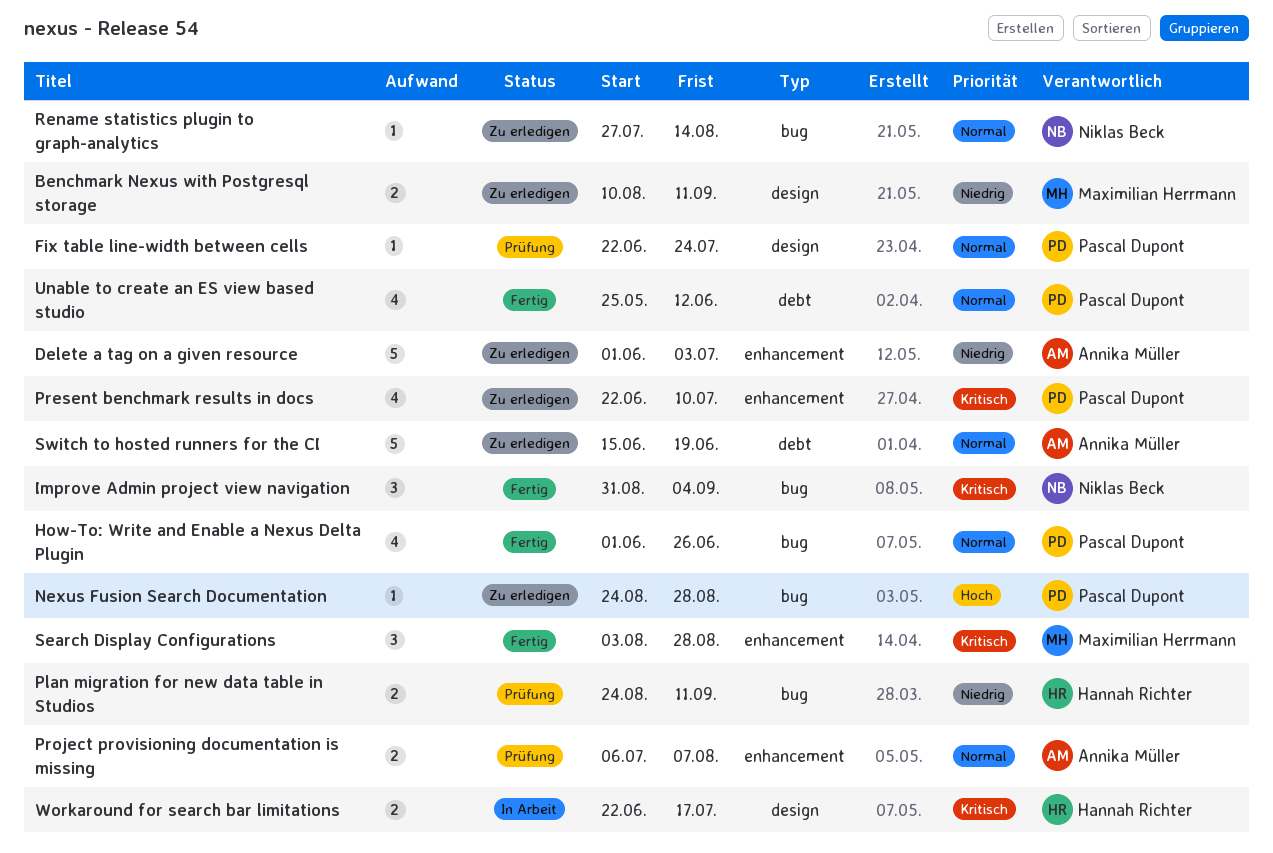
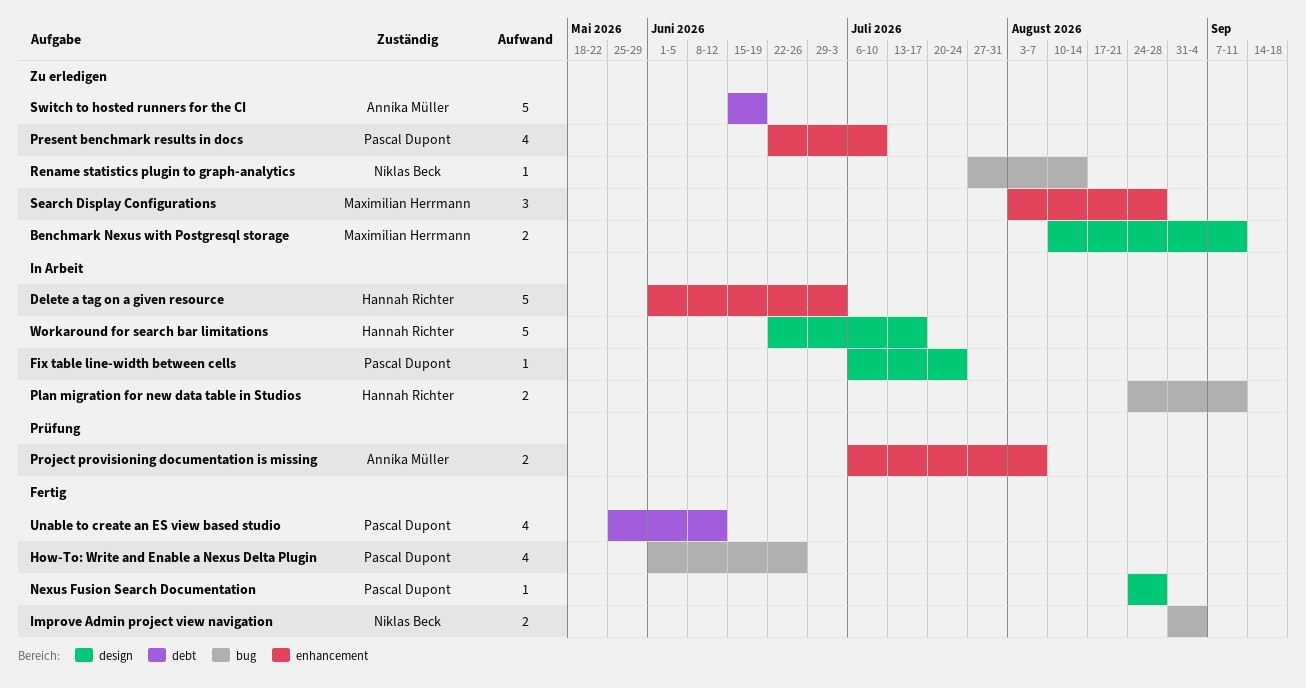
Delete a tag on a given resource, status: Zu erledigen -> In Arbeit
Delete a tag on a given resource, owner: Annika Müller -> Hannah Richter
Fix table line-width between cells, status: Prüfung -> In Arbeit
Fix table line-width between cells, start: Jun 22 -> Jul 6
Improve Admin project view navigation, estimate: 3 -> 2
Nexus Fusion Search Documentation, status: Zu erledigen -> Fertig
Nexus Fusion Search Documentation, label: bug -> design
Plan migration for new data table in Studios, status: Prüfung -> In Arbeit
Search Display Configurations, status: Fertig -> Zu erledigen
Workaround for search bar limitations, estimate: 2 -> 5

